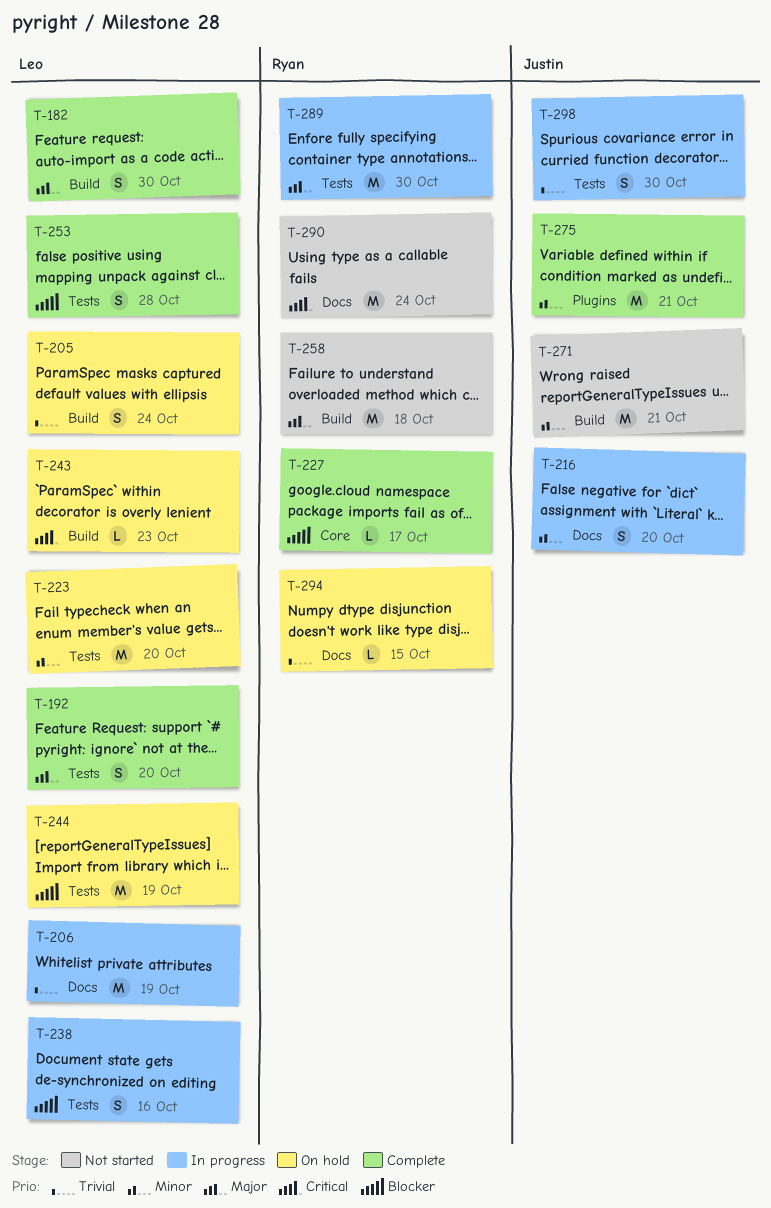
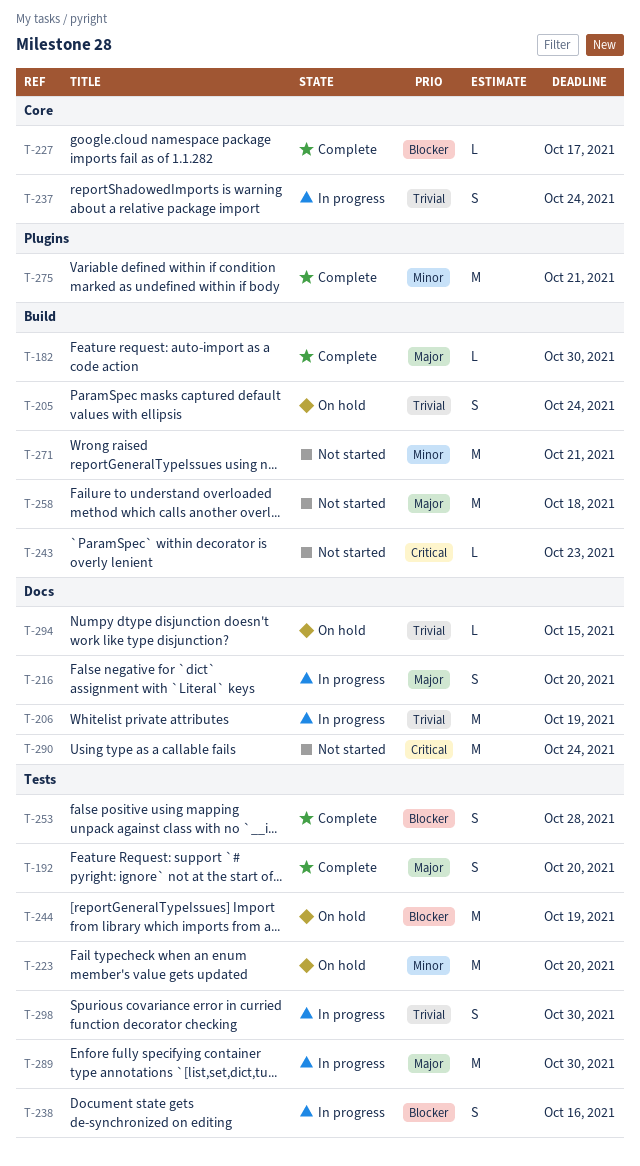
T-182, estimate: S -> L
T-216, priority: Minor -> Major
T-237: none -> present
T-243, status: On hold -> Not started

